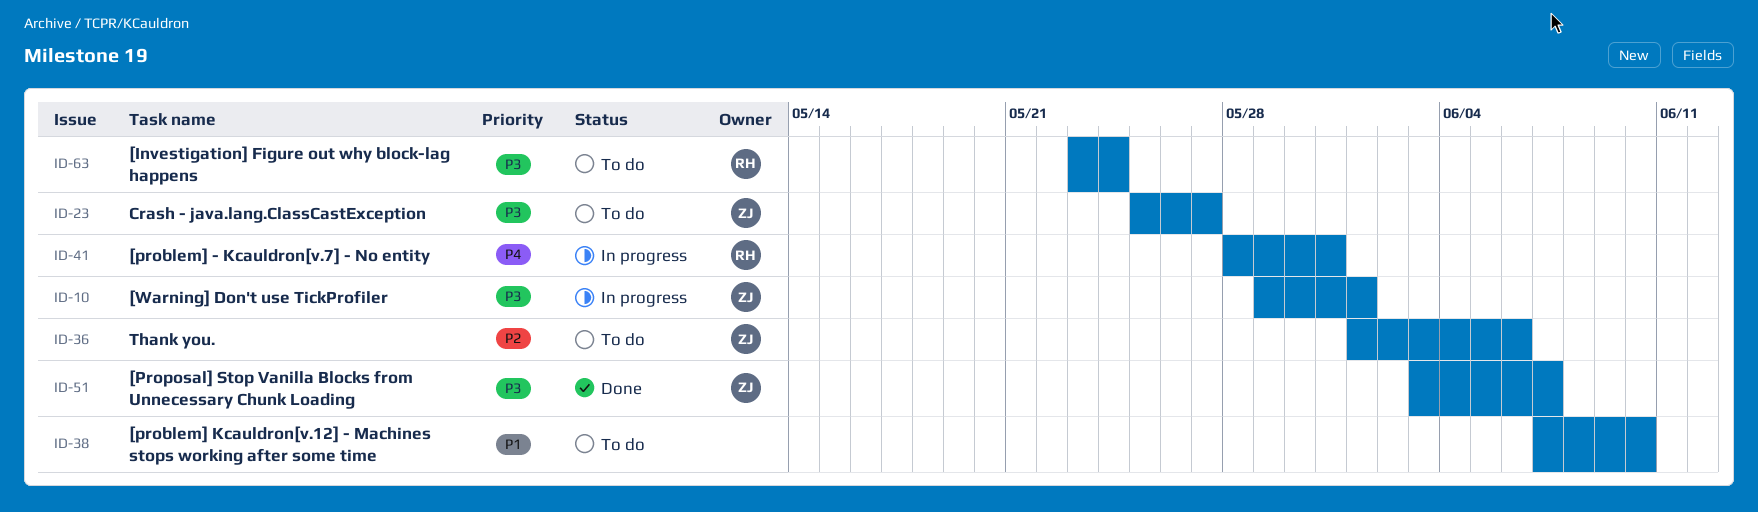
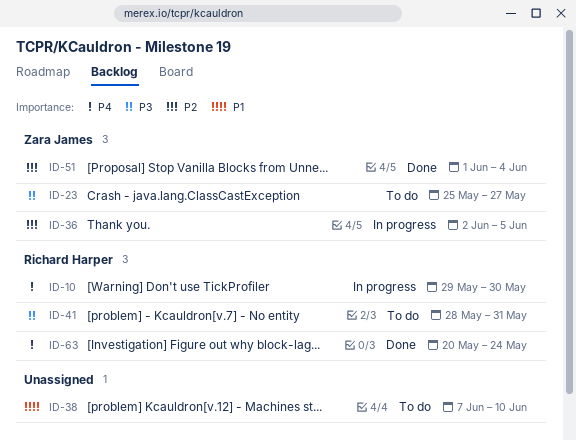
ID-10, owner: Zara James -> Richard Harper
ID-10, priority: P3 -> P4
ID-10, due: Jun 1 -> May 30
ID-36, status: To do -> In progress
ID-36, start: Jun 1 -> Jun 2
ID-36, due: Jun 6 -> Jun 5
ID-41, status: In progress -> To do
ID-41, priority: P4 -> P3
ID-51, priority: P3 -> P2
ID-51, start: Jun 3 -> Jun 1
ID-51, due: Jun 7 -> Jun 4
ID-63, status: To do -> Done
ID-63, priority: P3 -> P4
ID-63, start: May 23 -> May 20

